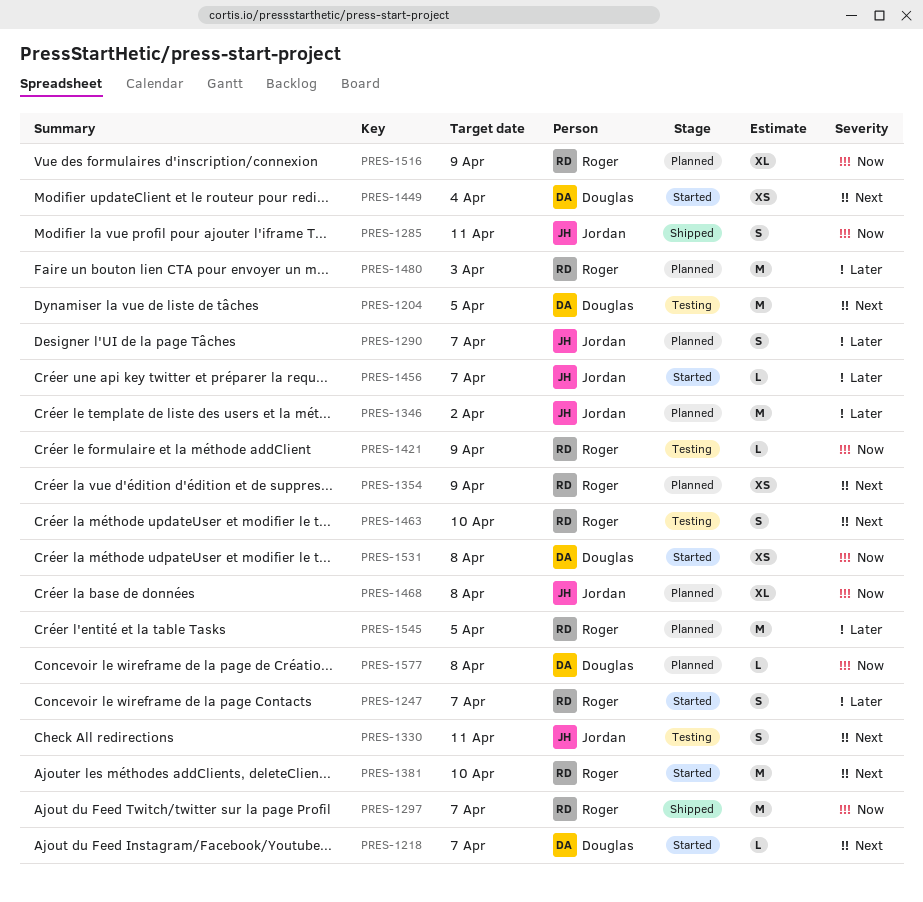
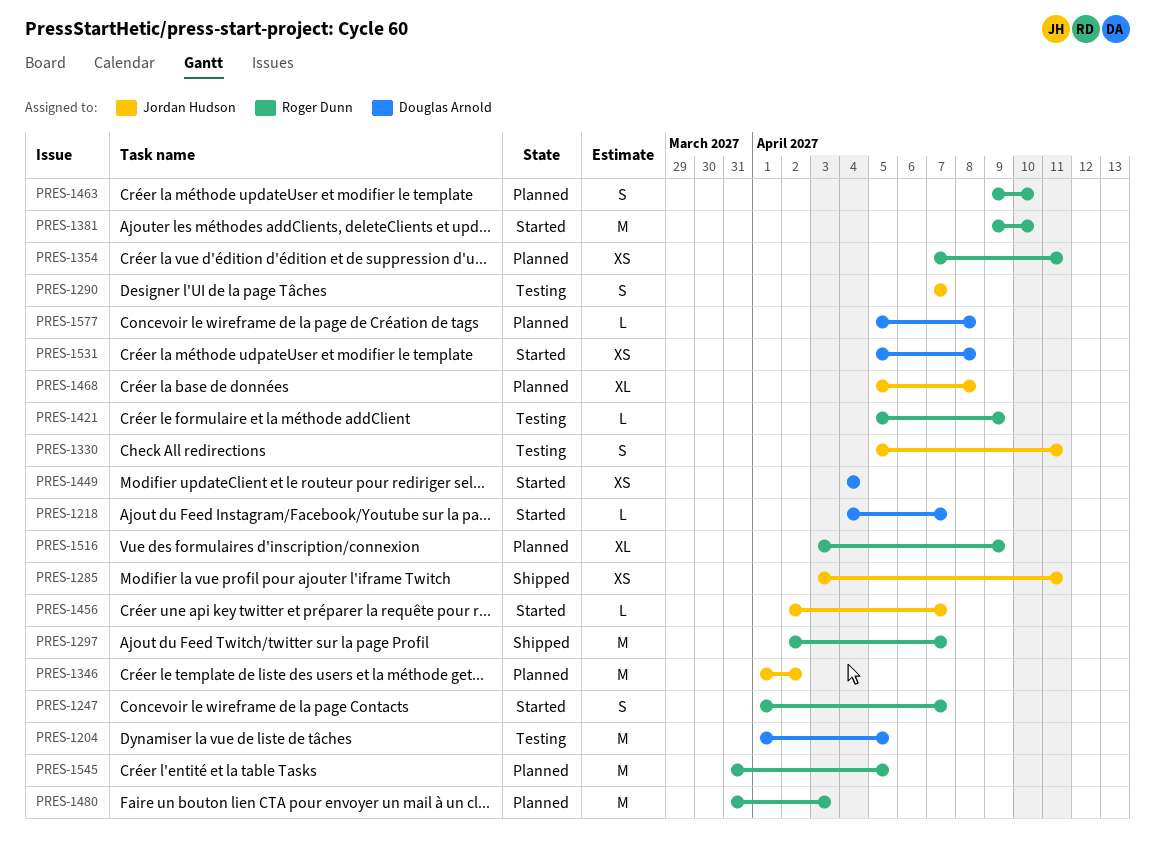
PRES-1285, estimate: S -> XS
PRES-1290, status: Planned -> Testing
PRES-1354, due: Apr 9 -> Apr 11
PRES-1463, status: Testing -> Planned

